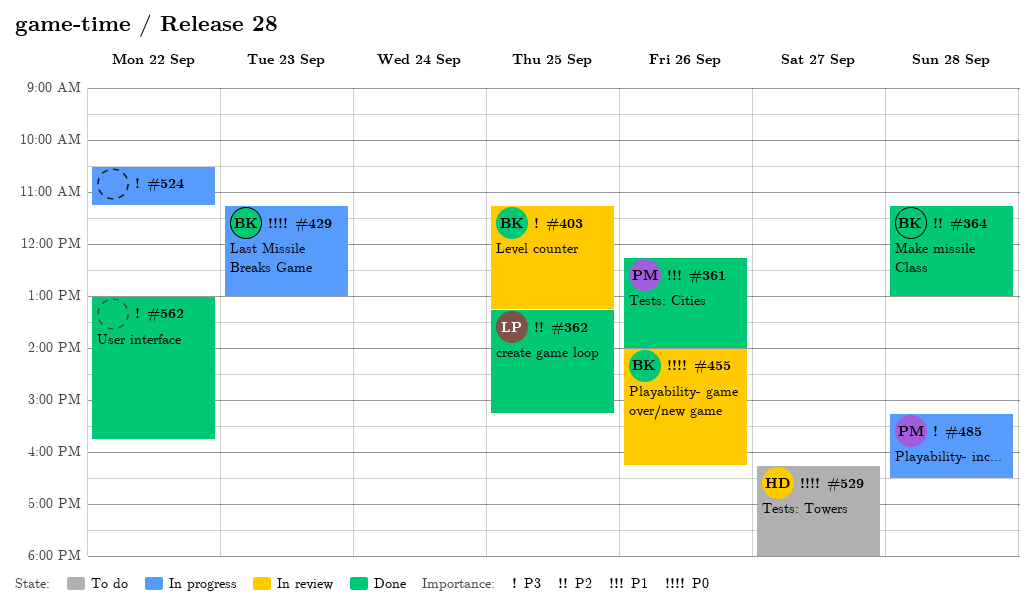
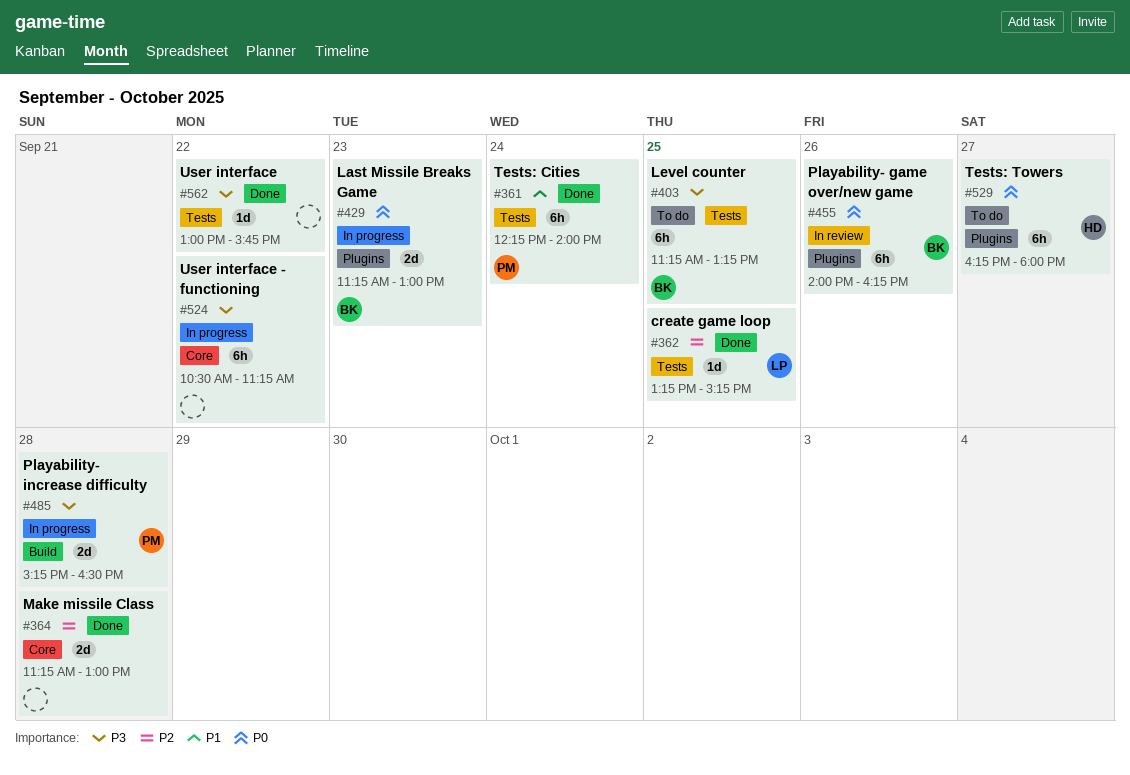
#361, day: Sep 26 -> Sep 24
#364, owner: BK -> none
#403, status: In review -> To do

